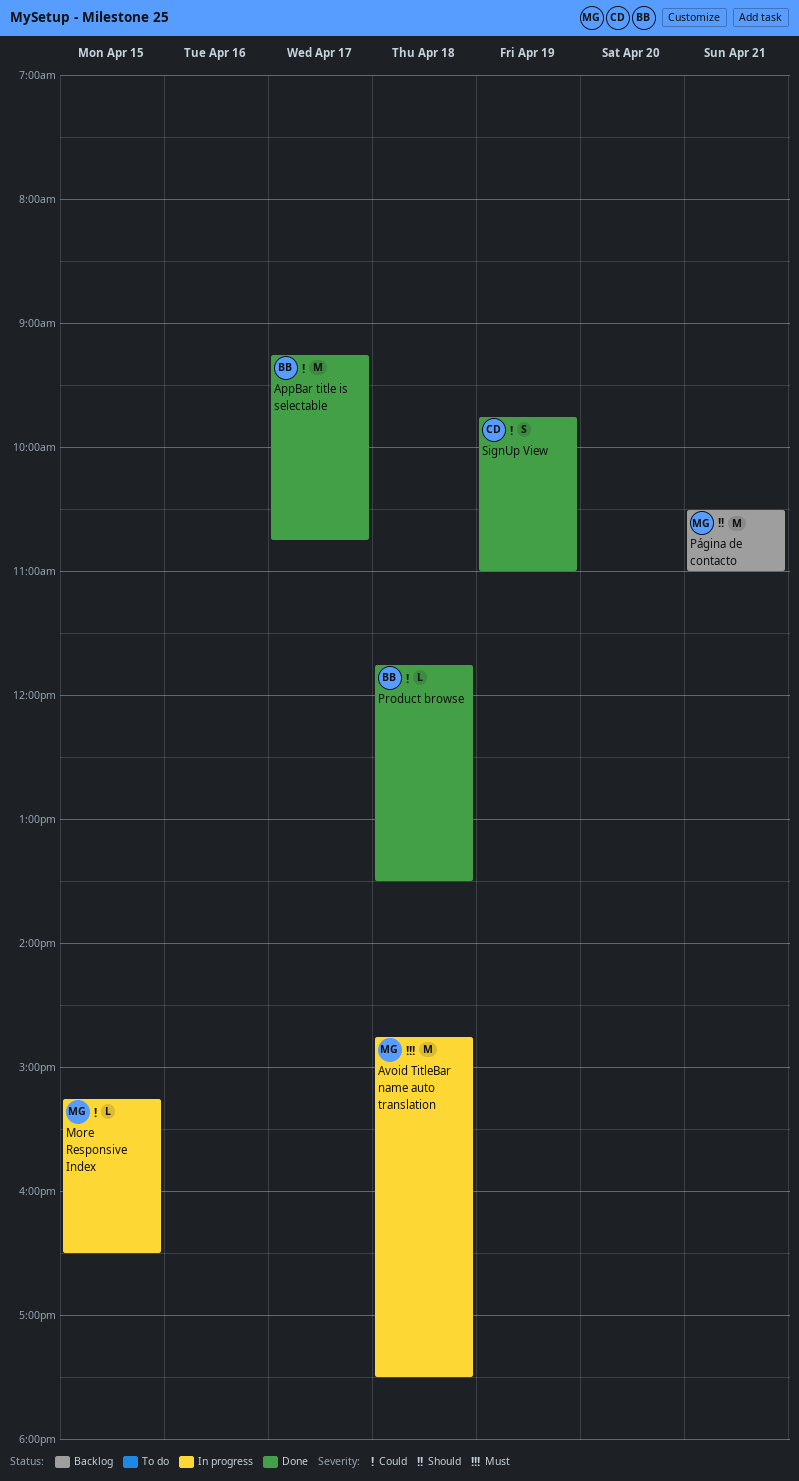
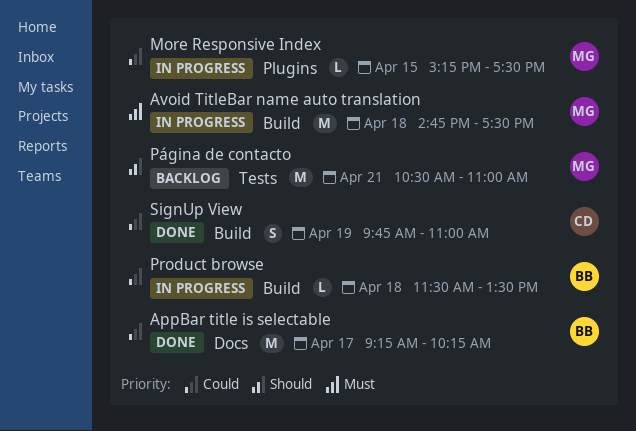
AppBar title is selectable, ends: 10:45 -> 10:15
More Responsive Index, ends: 16:30 -> 17:30
Product browse, status: Done -> In progress
Product browse, begins: 11:45 -> 11:30

